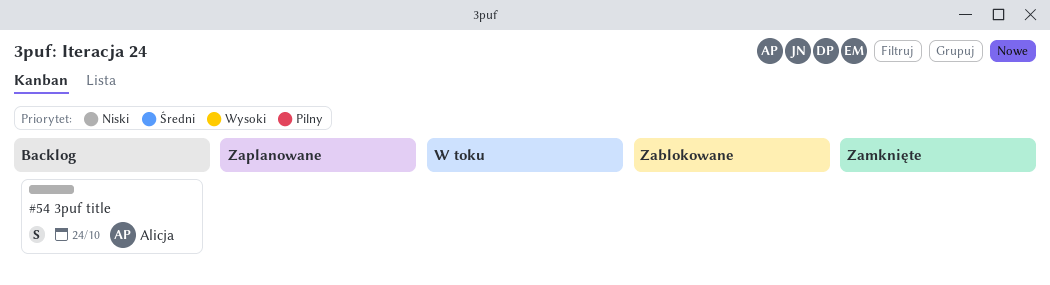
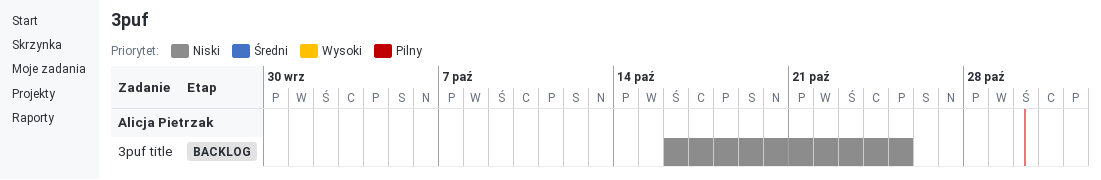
3puf title, due: Oct 24 -> Oct 25

